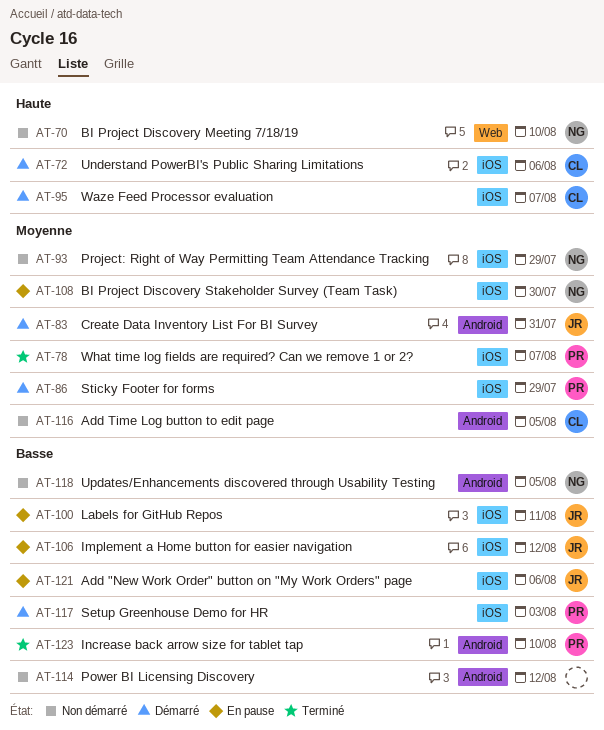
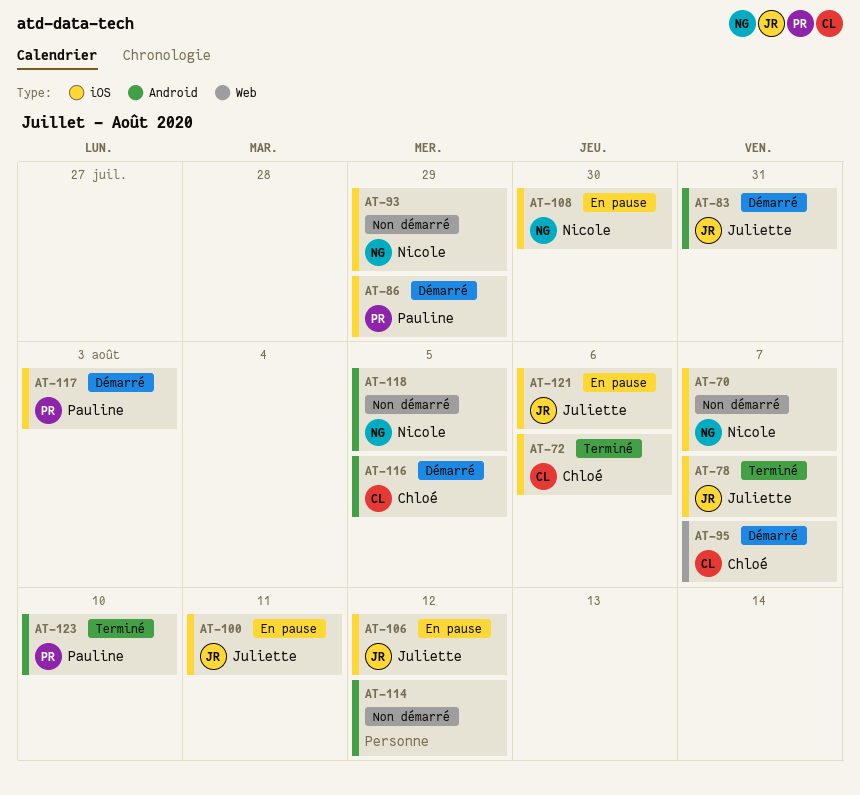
AT-70, label: Web -> iOS
AT-70, due: Aug 10 -> Aug 7
AT-72, status: Démarré -> Terminé
AT-78, owner: Pauline -> Juliette
AT-95, label: iOS -> Web
AT-116, status: Non démarré -> Démarré

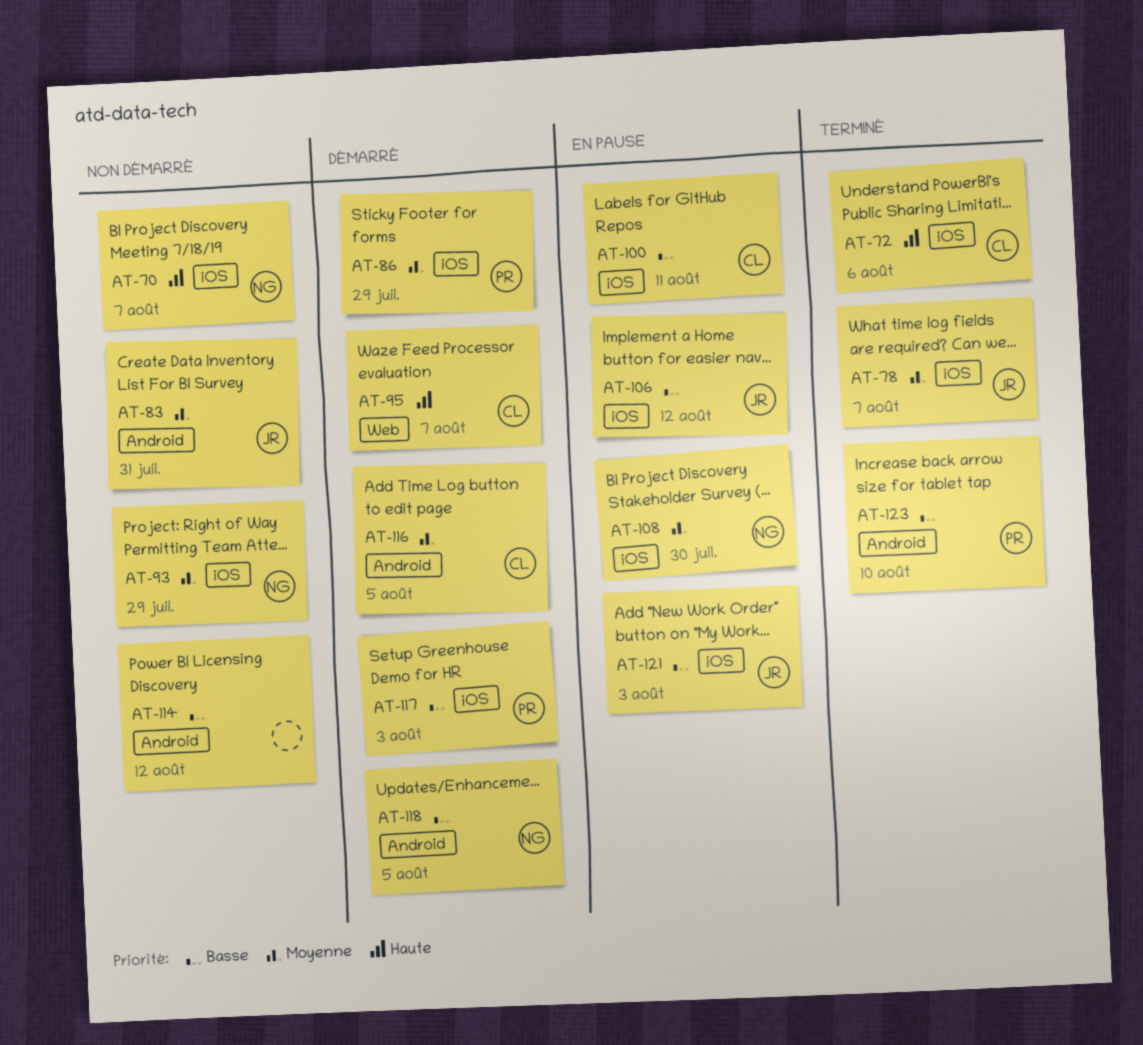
AT-83, status: Démarré -> Non démarré
AT-100, owner: Juliette -> Chloé
AT-118, status: Non démarré -> Démarré
AT-121, due: Aug 6 -> Aug 3

